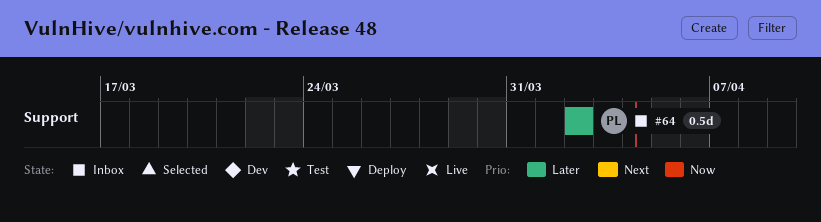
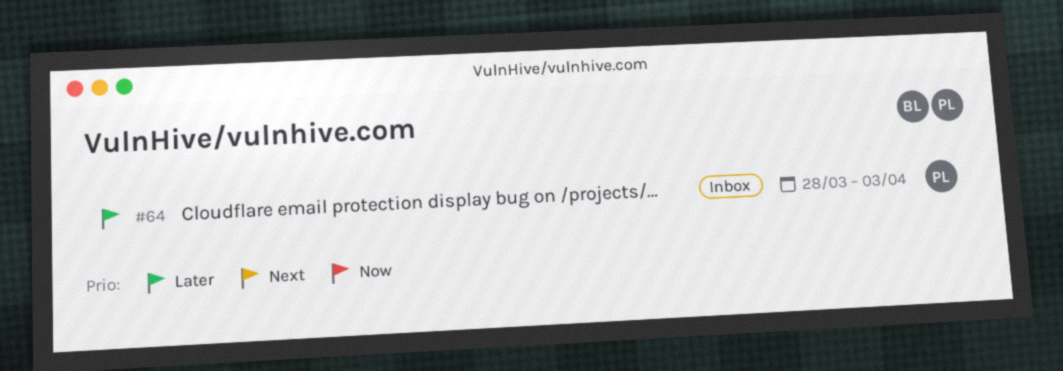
#64, start: Apr 2 -> Mar 28
#64, due: Apr 2 -> Apr 3

